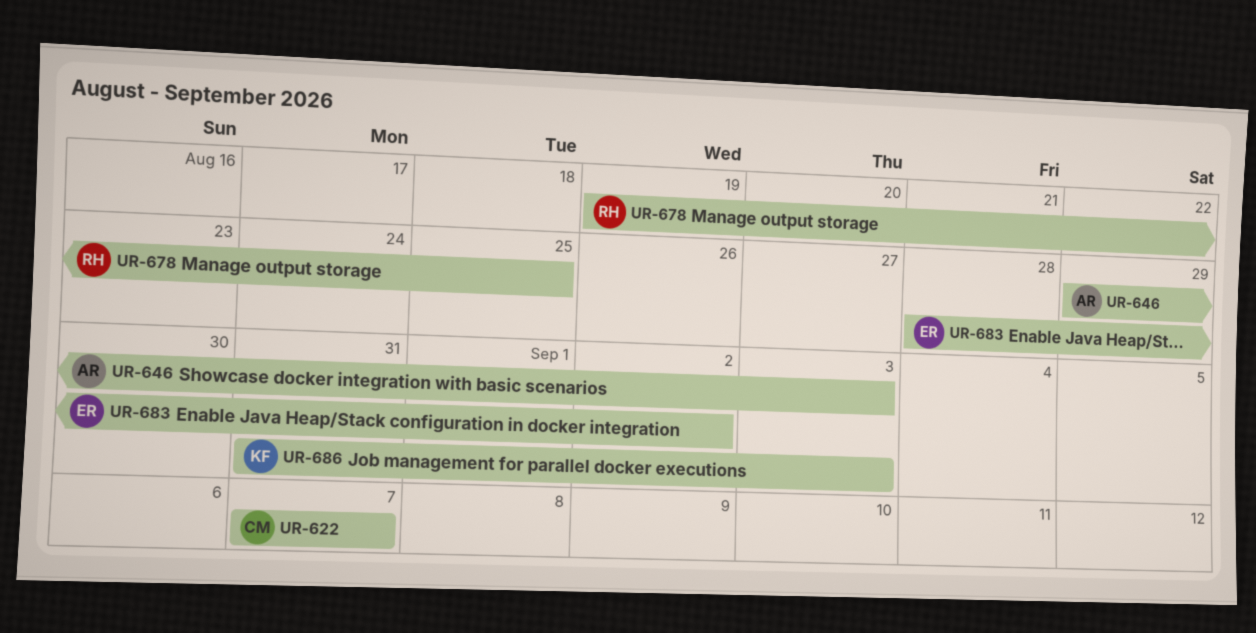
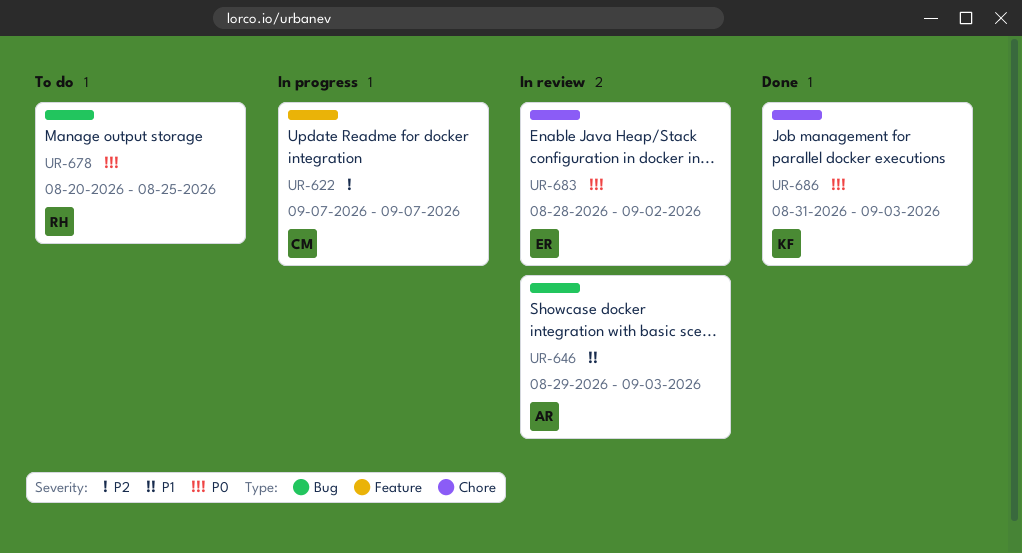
UR-678, start: Aug 19 -> Aug 20

